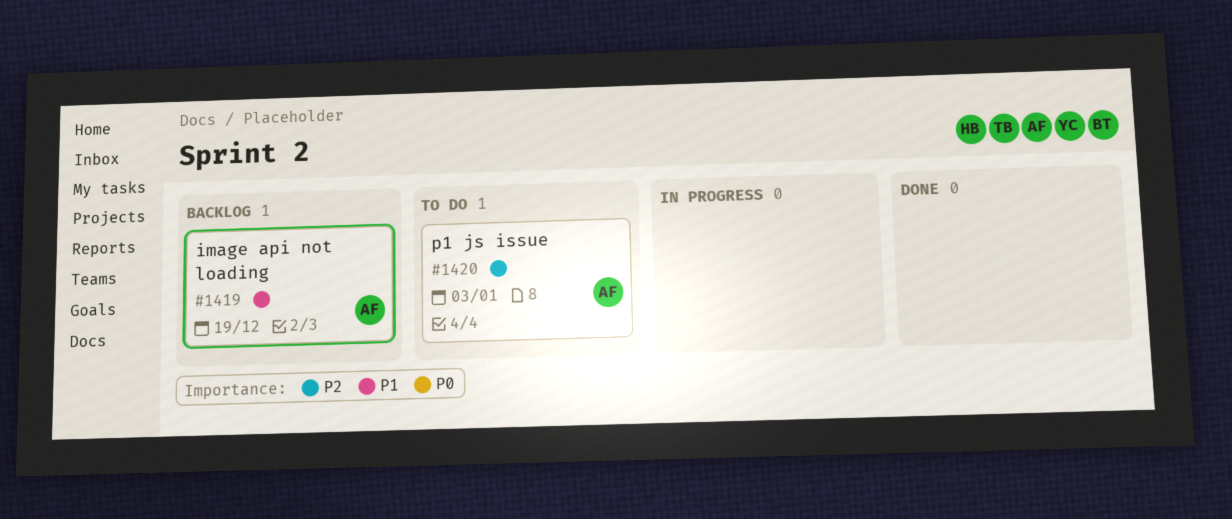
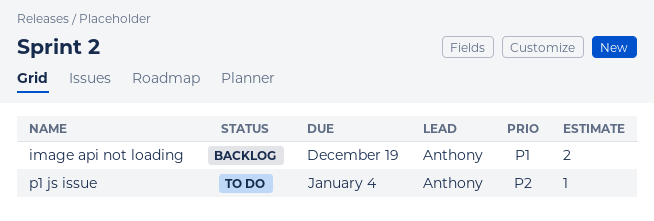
p1 js issue, due: Jan 3 -> Jan 4

